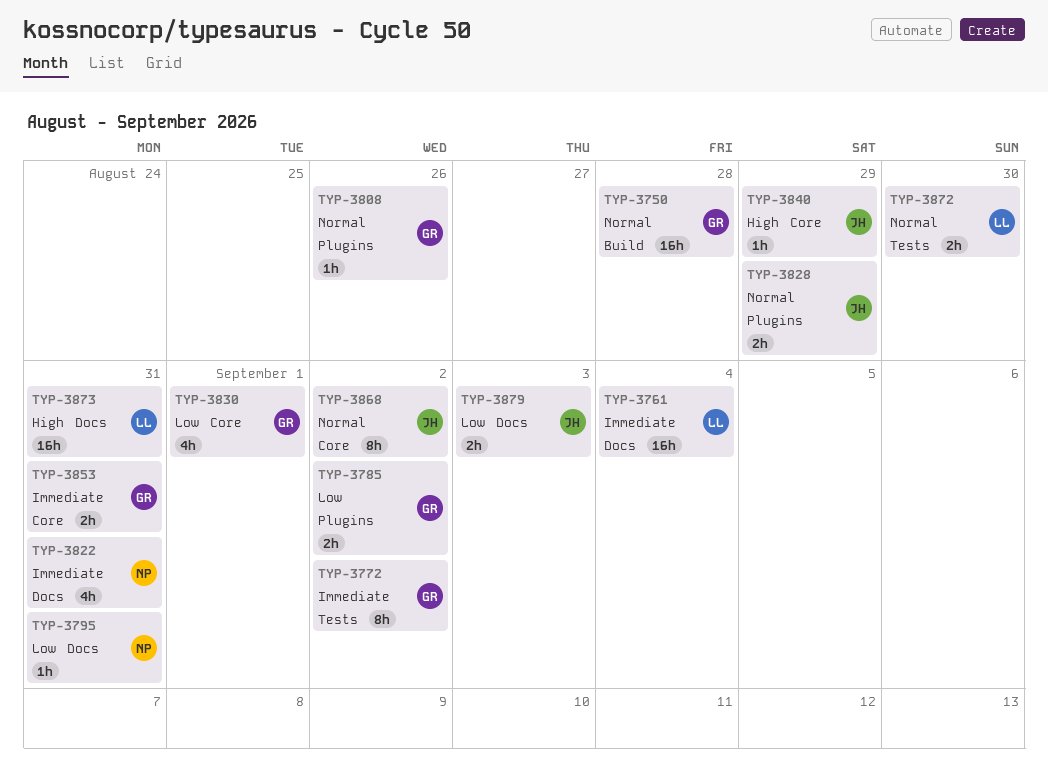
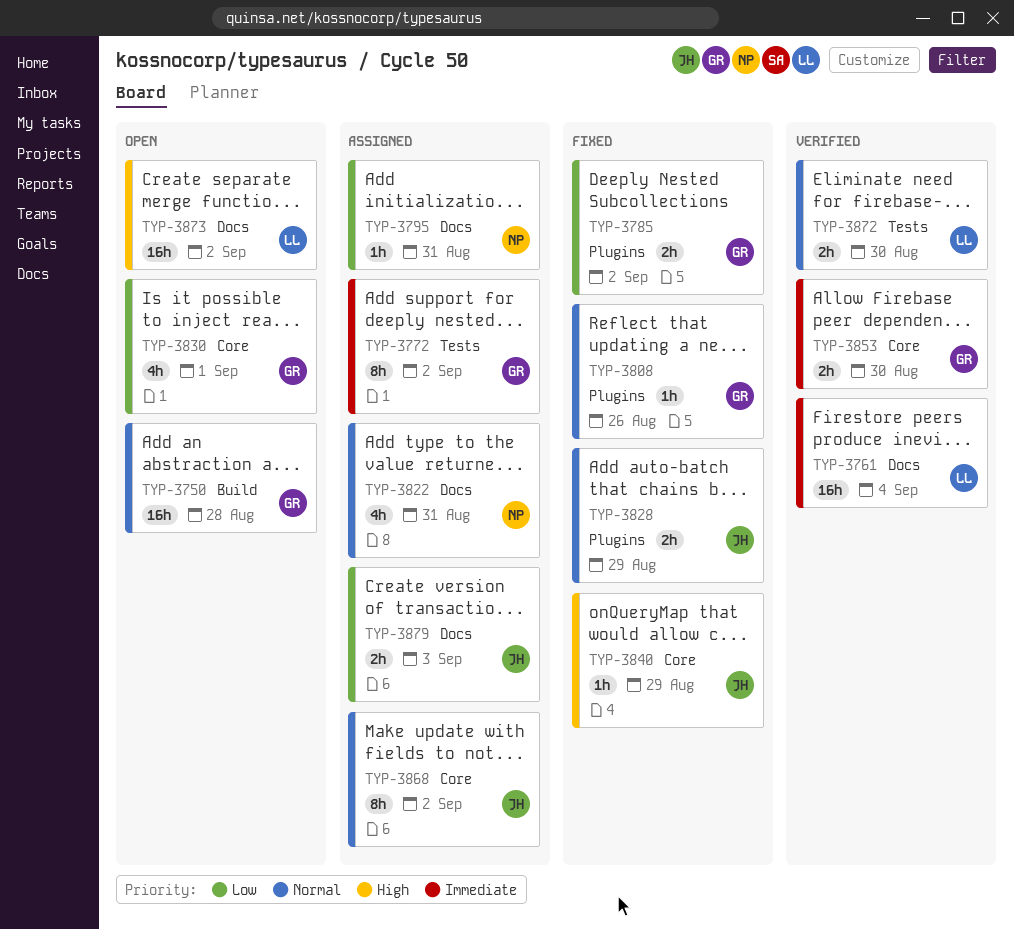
TYP-3822, priority: Immediate -> Normal
TYP-3853, due: Aug 31 -> Aug 30
TYP-3873, due: Aug 31 -> Sep 2

